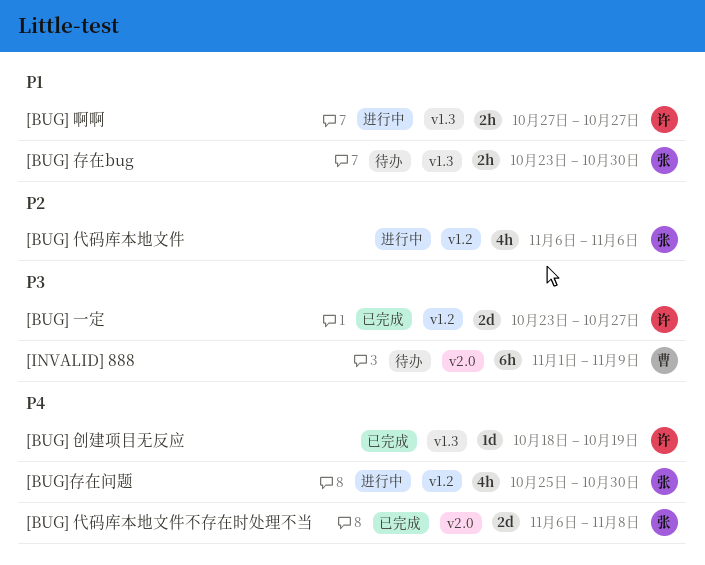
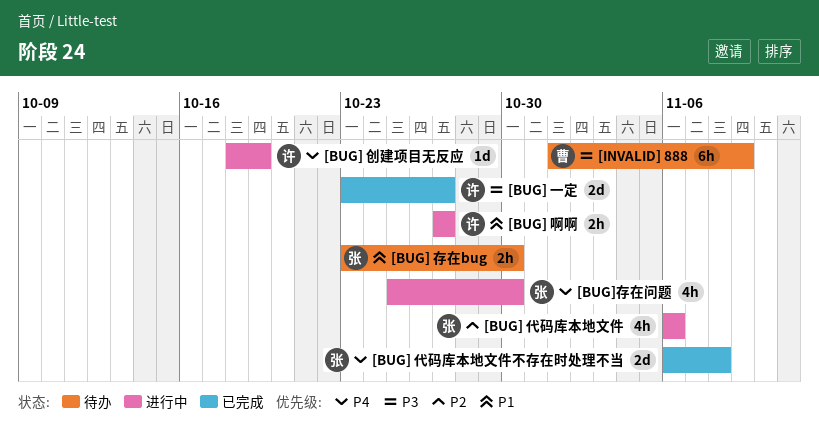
[BUG] 创建项目无反应, status: 已完成 -> 进行中

